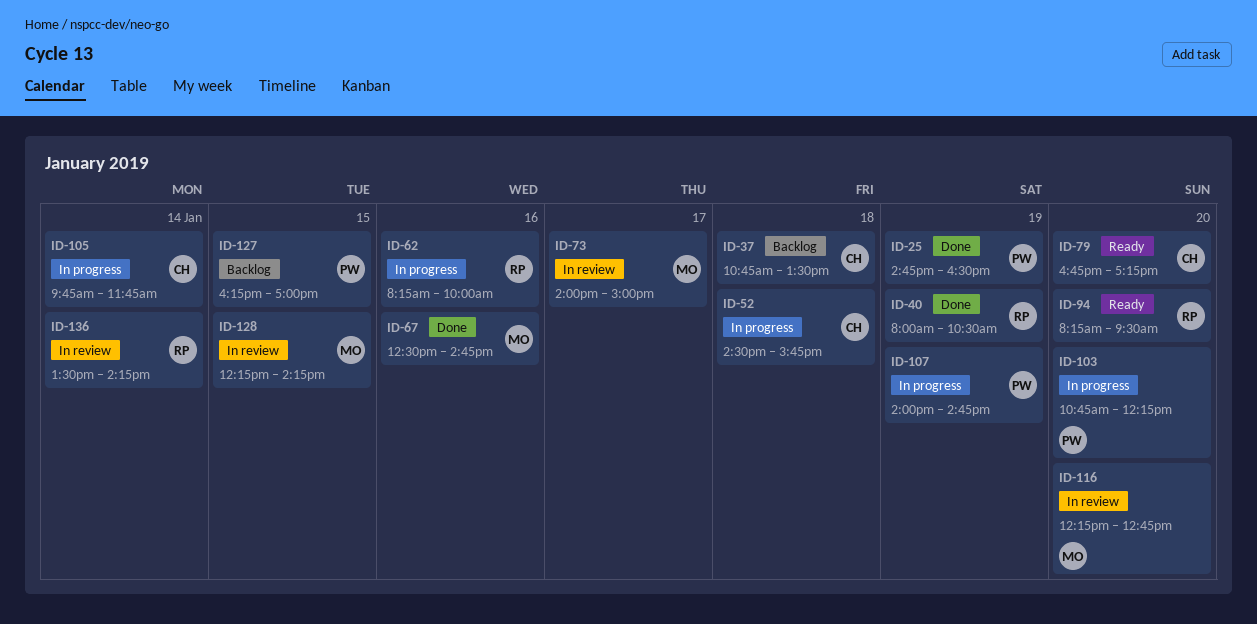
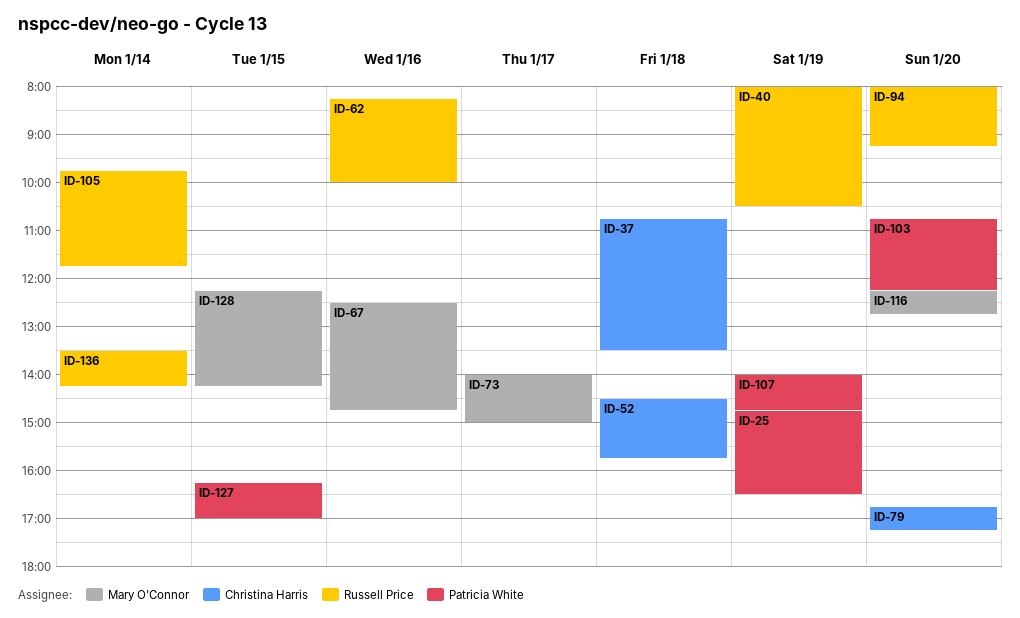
ID-94, begins: 08:15 -> 08:00
ID-94, ends: 09:30 -> 09:15
ID-105, owner: Christina Harris -> Russell Price

